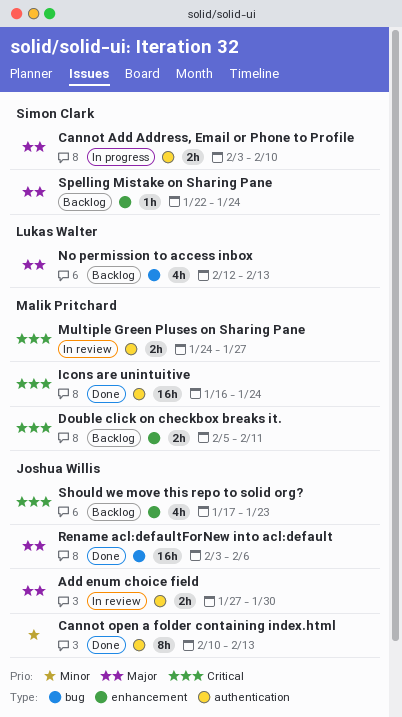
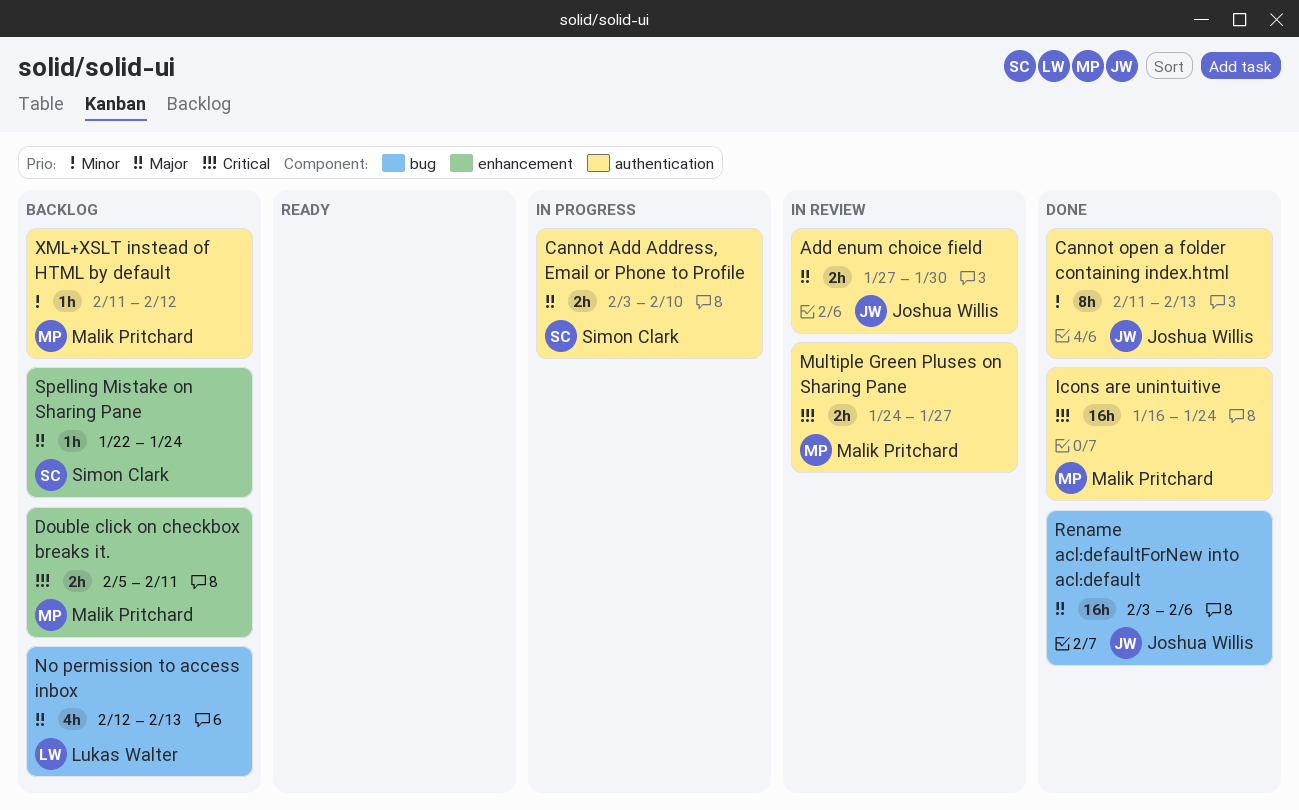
Cannot open a folder containing index.html, start: Feb 10 -> Feb 11
Should we move this repo to solid org?: present -> none
XML+XSLT instead of HTML by default: none -> present

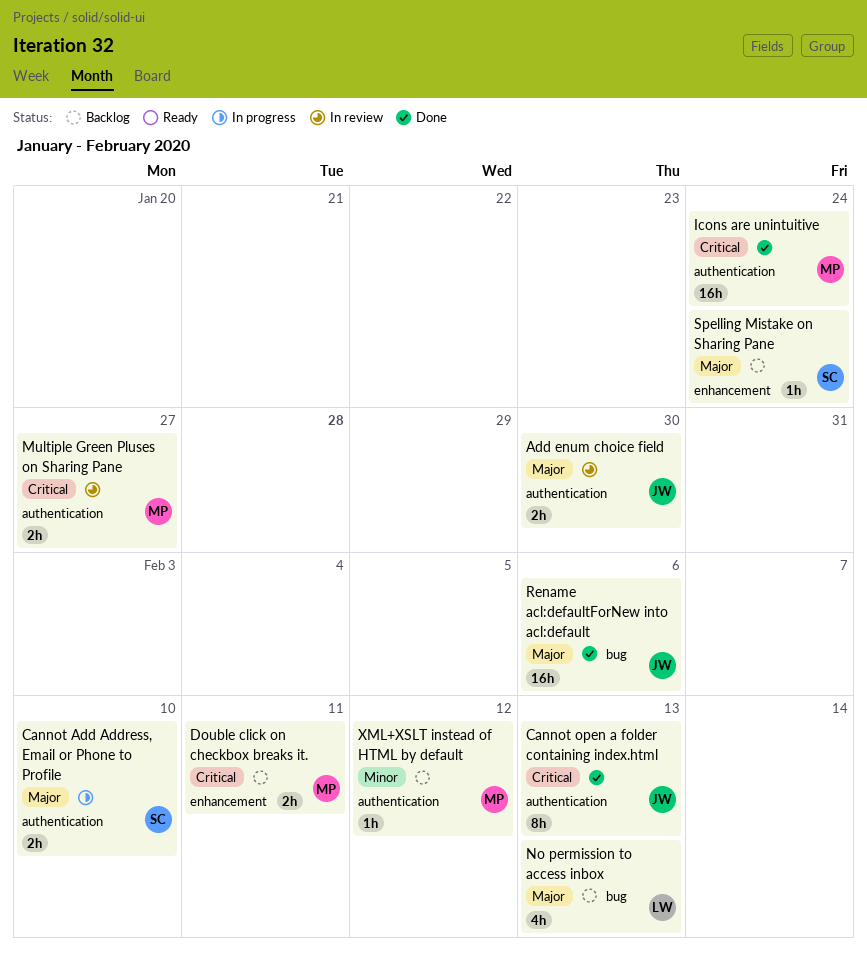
Cannot open a folder containing index.html, priority: Minor -> Critical

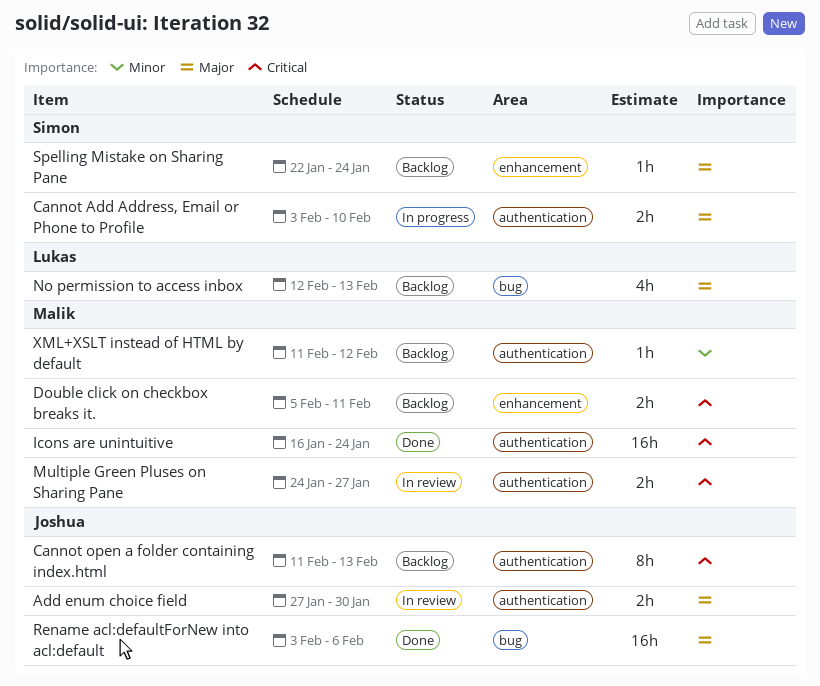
Cannot open a folder containing index.html, status: Done -> Backlog

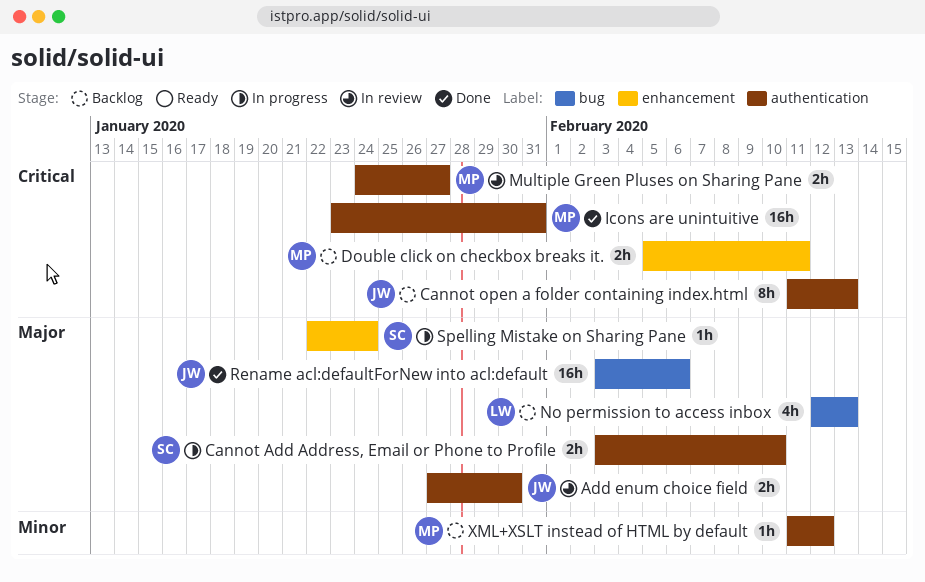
Icons are unintuitive, start: Jan 16 -> Jan 23
Icons are unintuitive, due: Jan 24 -> Jan 31
Spelling Mistake on Sharing Pane, status: Backlog -> In progress

